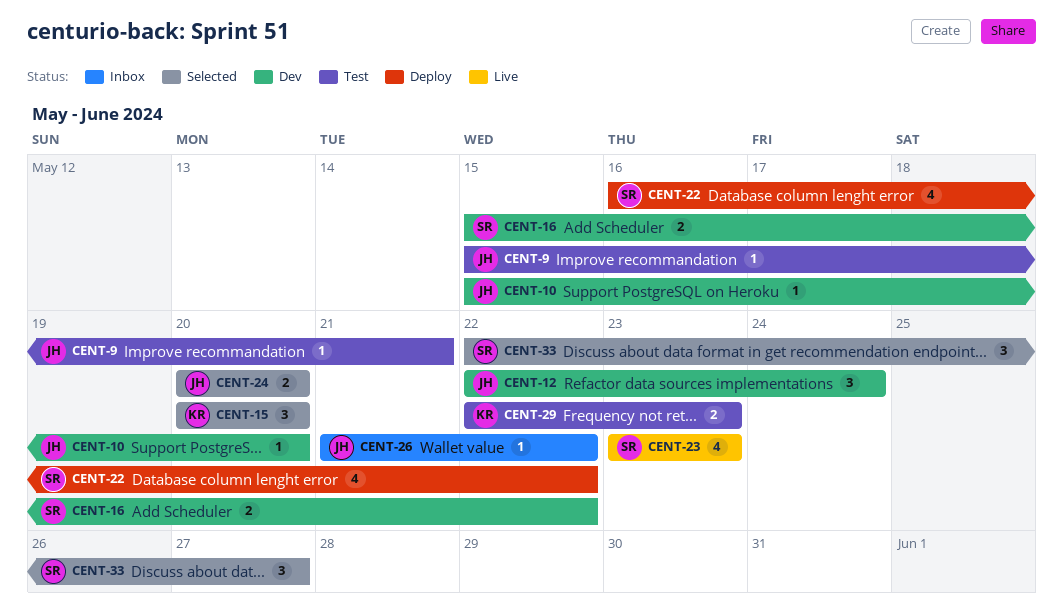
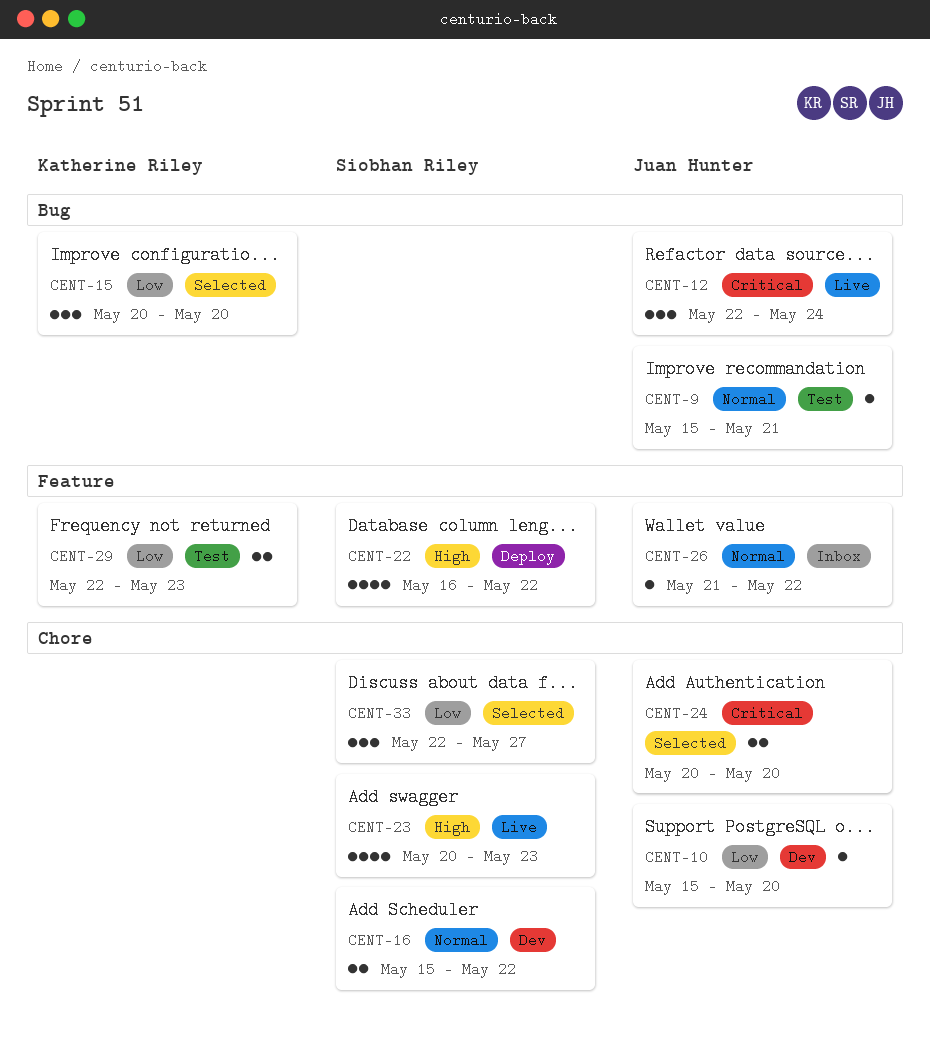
CENT-12, status: Dev -> Live
CENT-23, start: May 23 -> May 20

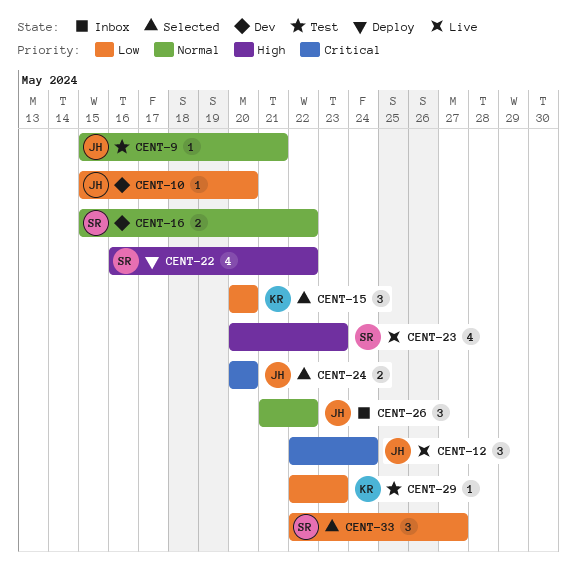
CENT-26, estimate: 1 -> 3
CENT-29, estimate: 2 -> 1

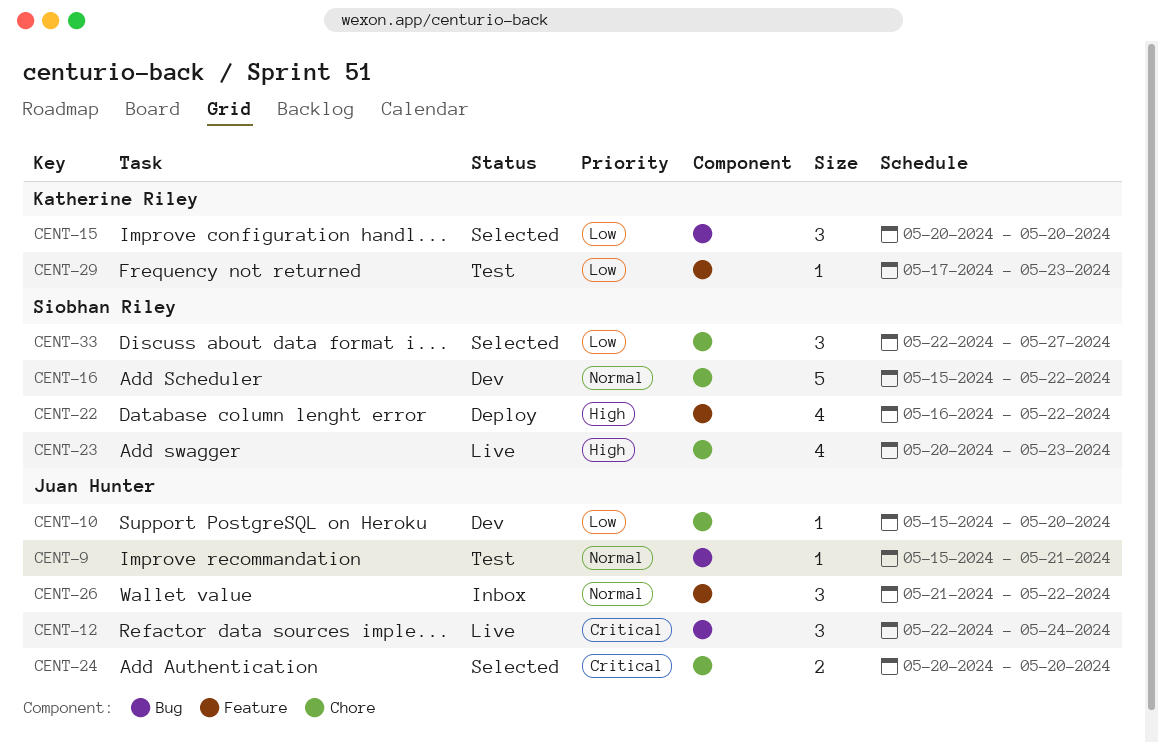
CENT-16, estimate: 2 -> 5
CENT-29, start: May 22 -> May 17

